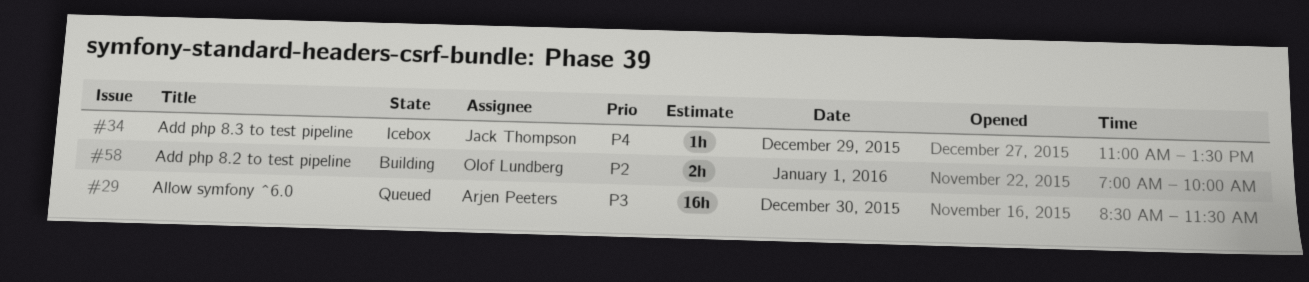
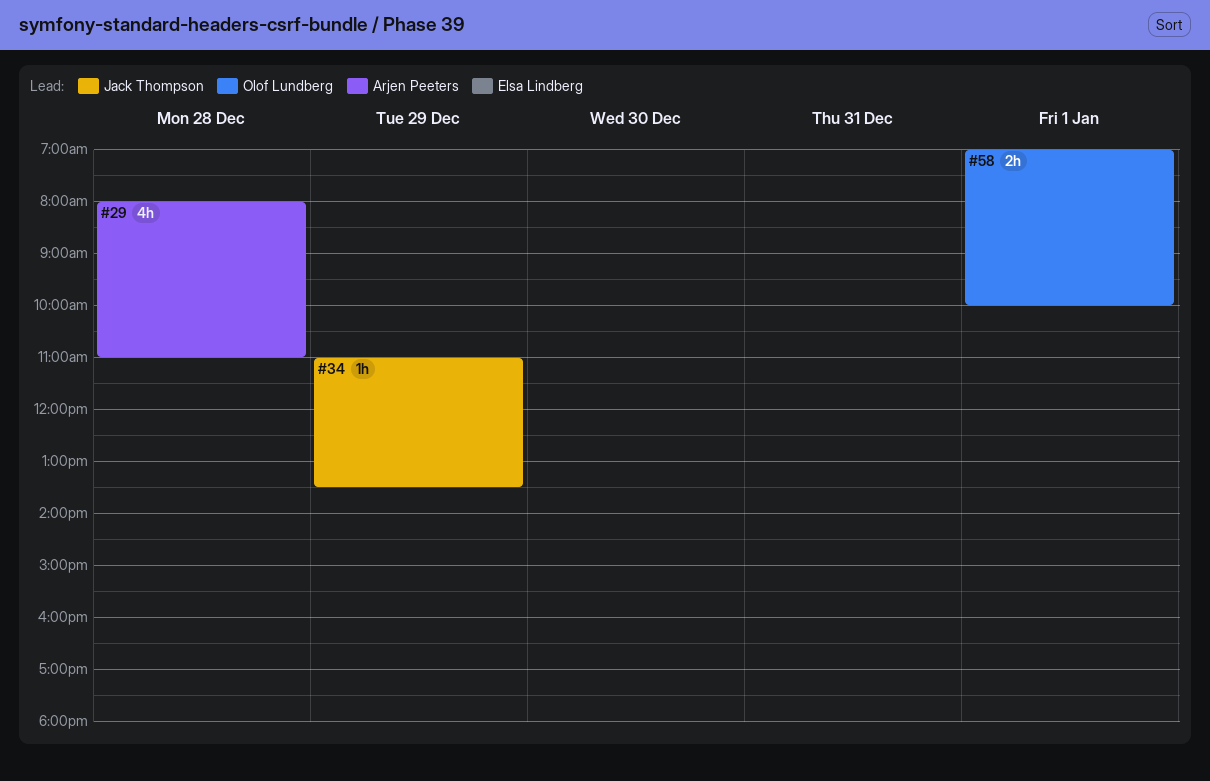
#29, estimate: 16h -> 4h
#29, day: Dec 30 -> Dec 28
#29, begins: 08:30 -> 08:00
#29, ends: 11:30 -> 11:00

